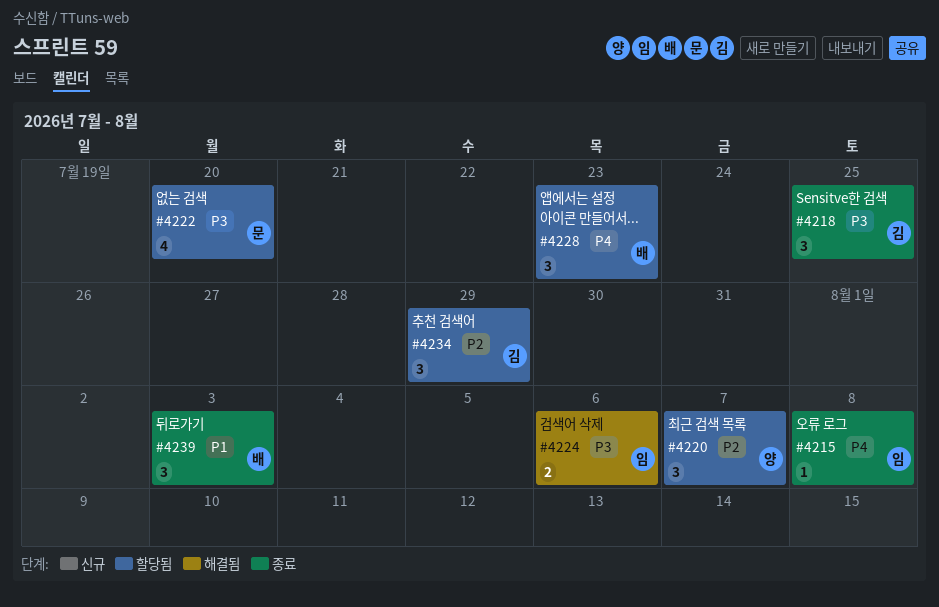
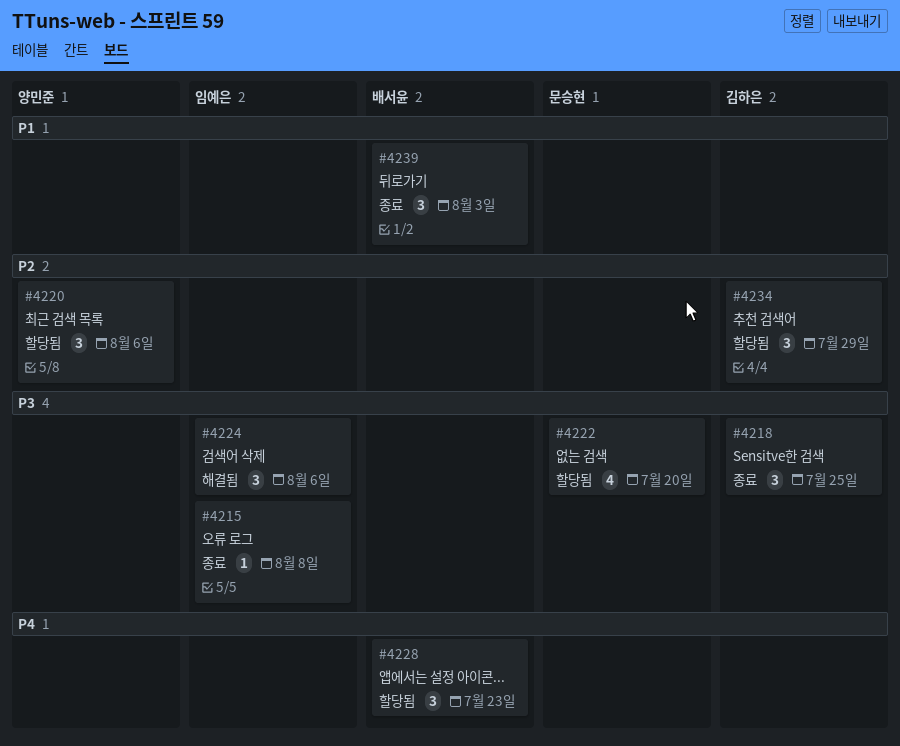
#4215, priority: P4 -> P3
#4220, due: Aug 7 -> Aug 6
#4224, estimate: 2 -> 3

